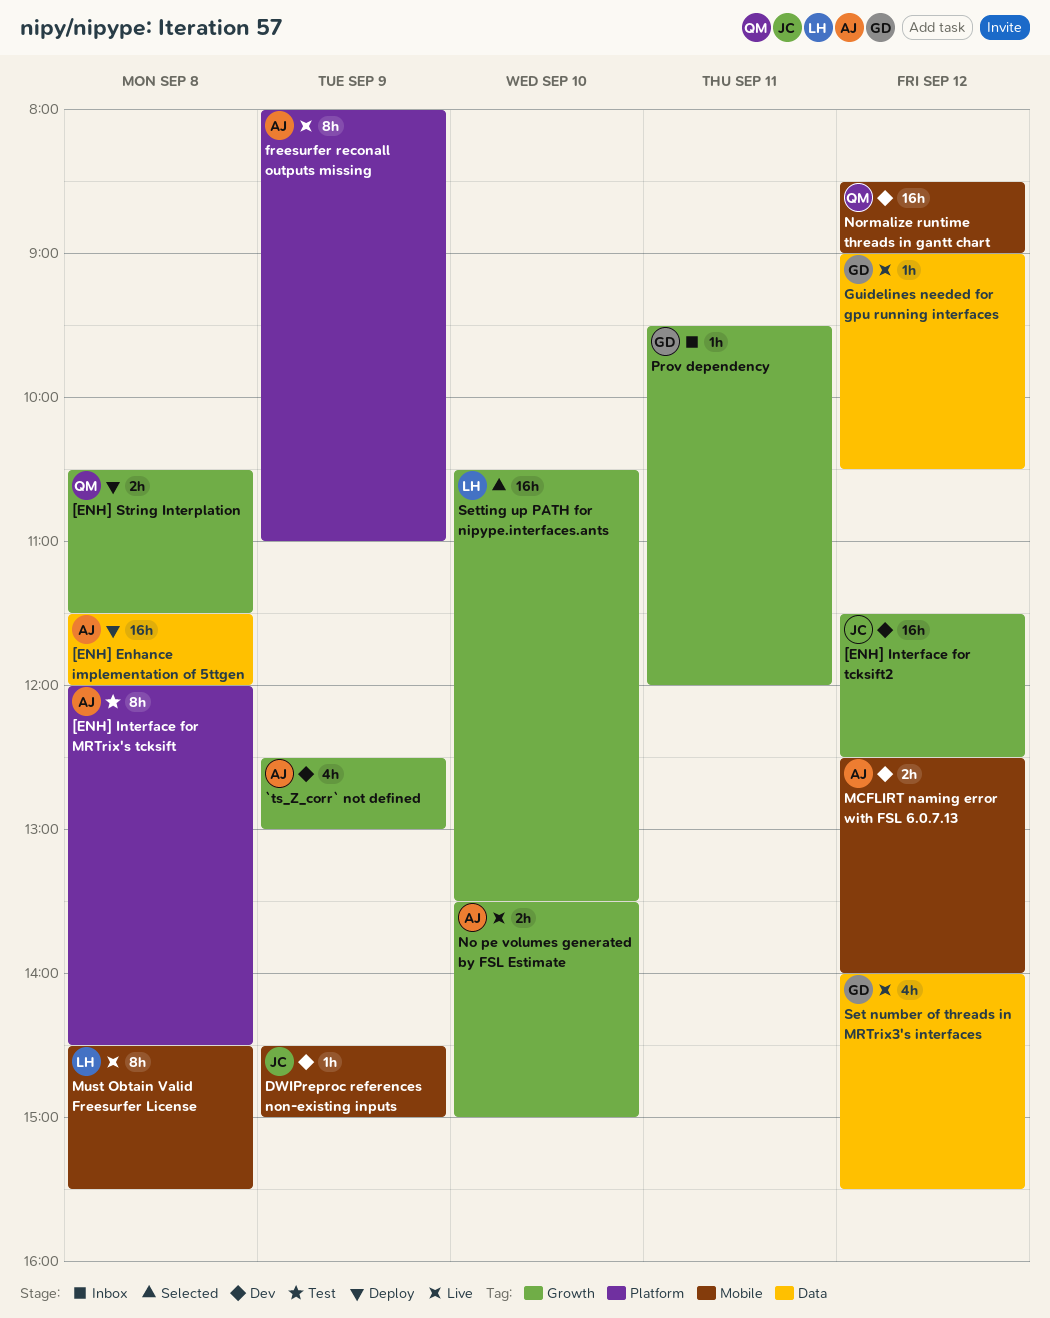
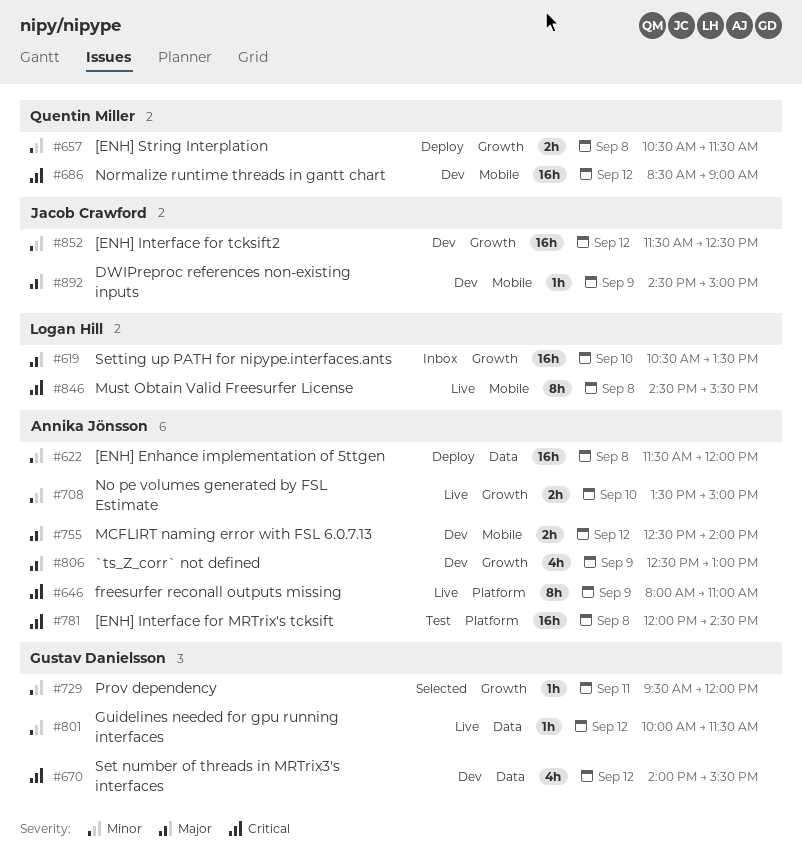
[ENH] Interface for MRTrix's tcksift, estimate: 8h -> 16h
Guidelines needed for gpu running interfaces, begins: 09:00 -> 10:00
Guidelines needed for gpu running interfaces, ends: 10:30 -> 11:30
Prov dependency, status: Inbox -> Selected
Set number of threads in MRTrix3's interfaces, status: Live -> Dev
Setting up PATH for nipype.interfaces.ants, status: Selected -> Inbox

